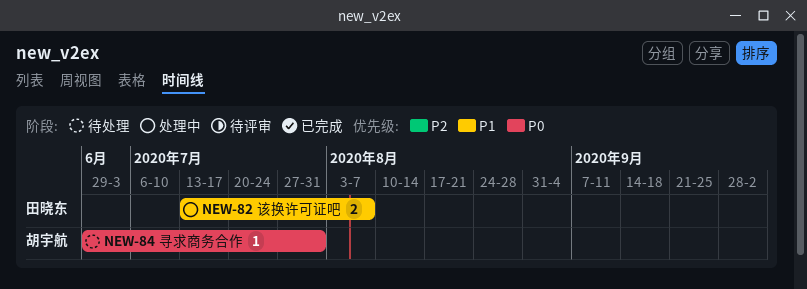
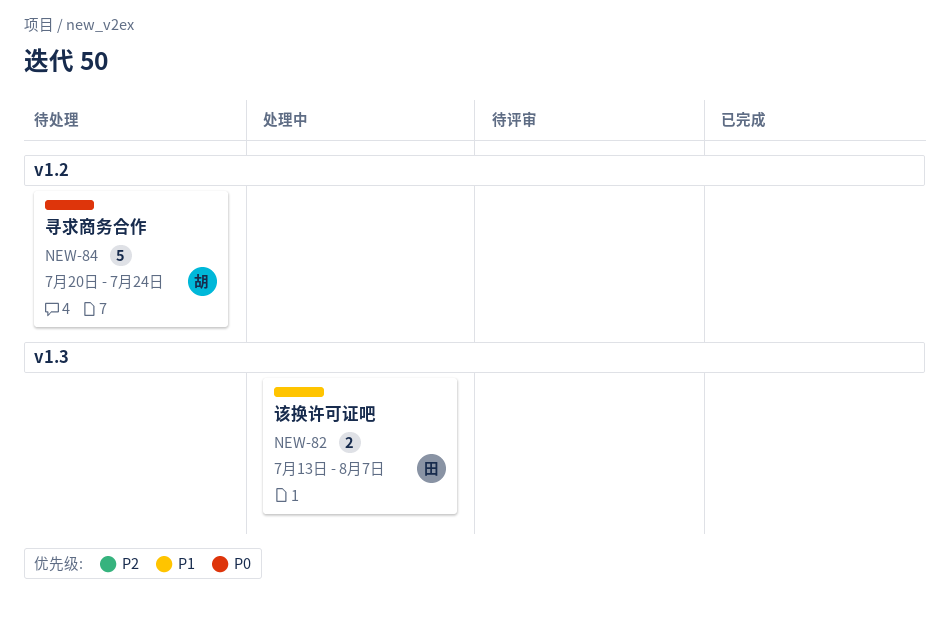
NEW-84, estimate: 1 -> 5
NEW-84, start: Jun 29 -> Jul 20
NEW-84, due: Jul 31 -> Jul 24

